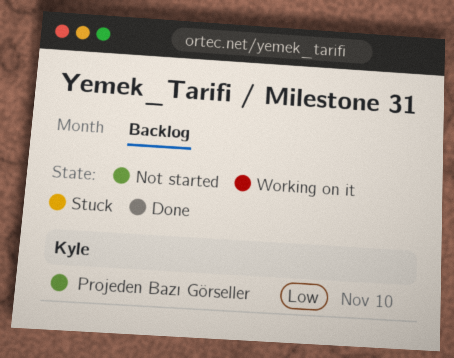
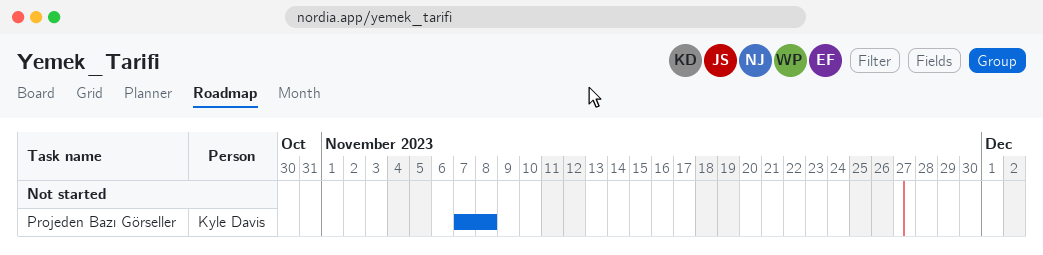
Projeden Bazı Görseller, due: Nov 10 -> Nov 8

